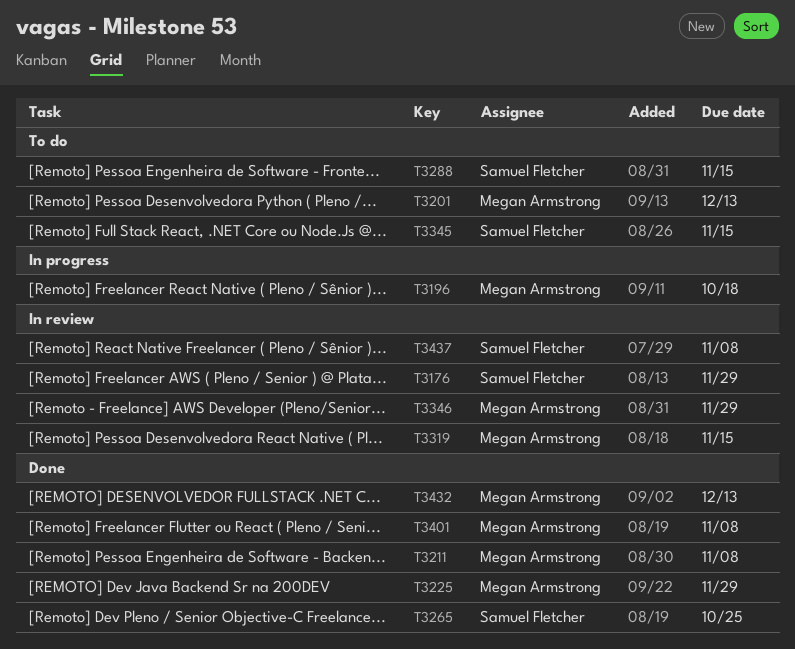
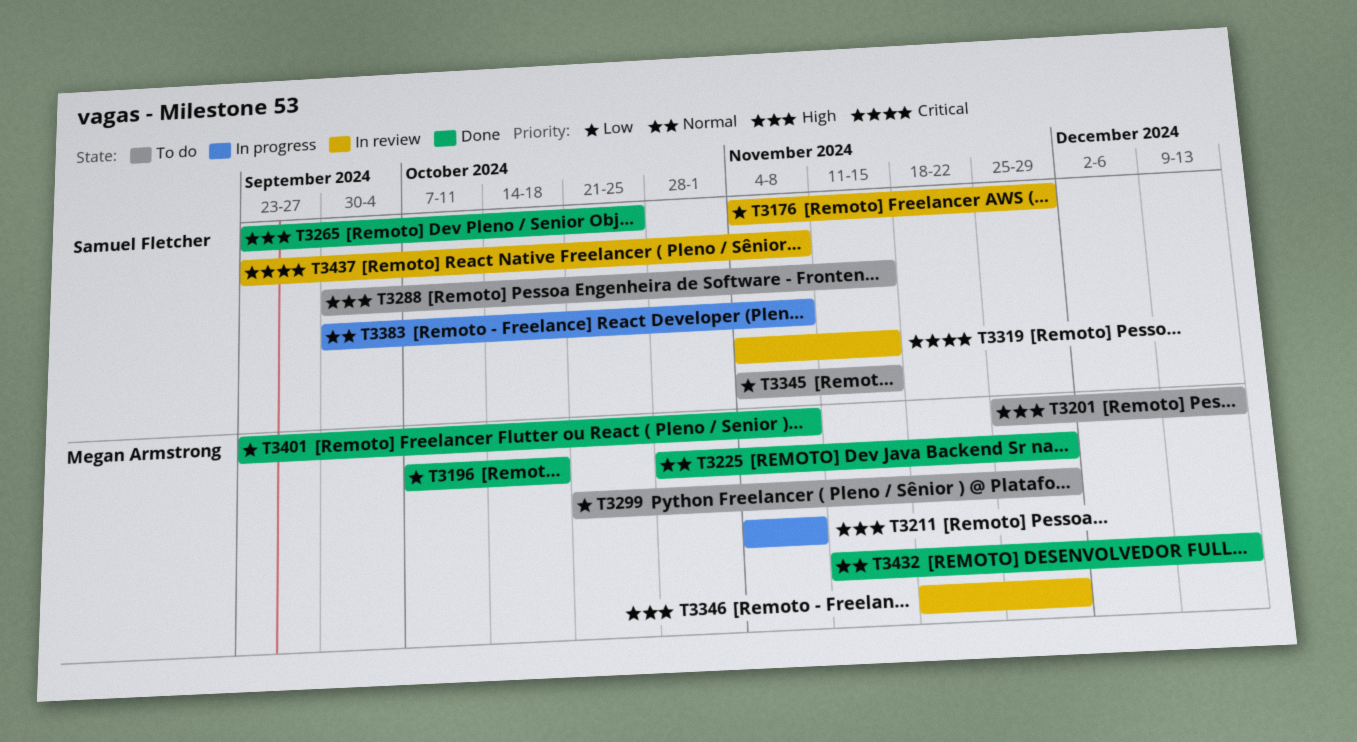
T3196, status: In progress -> Done
T3211, status: Done -> In progress
T3299: none -> present
T3319, owner: Megan Armstrong -> Samuel Fletcher
T3383: none -> present

